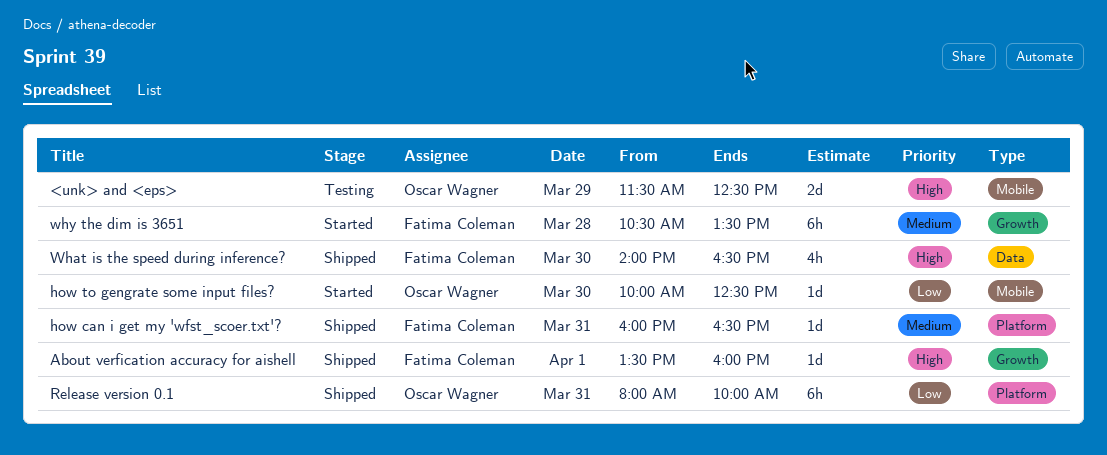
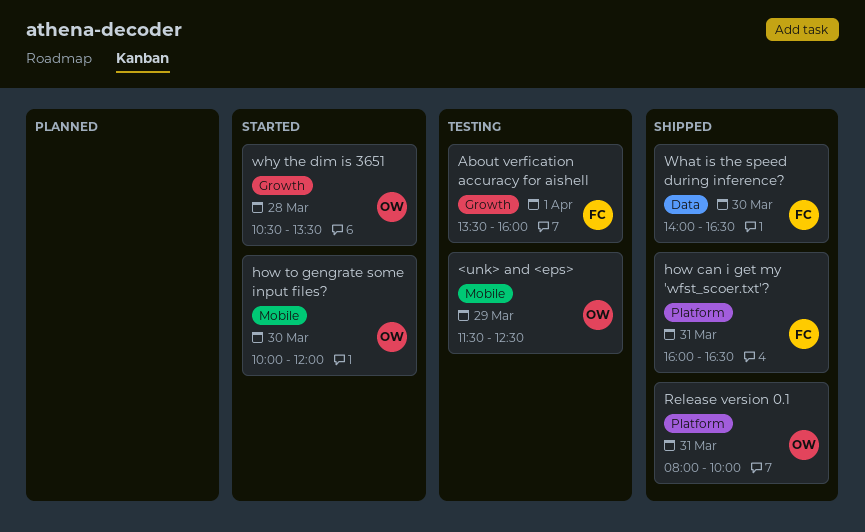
About verfication accuracy for aishell, status: Shipped -> Testing
how to gengrate some input files?, ends: 12:30 -> 12:00
why the dim is 3651, owner: Fatima Coleman -> Oscar Wagner

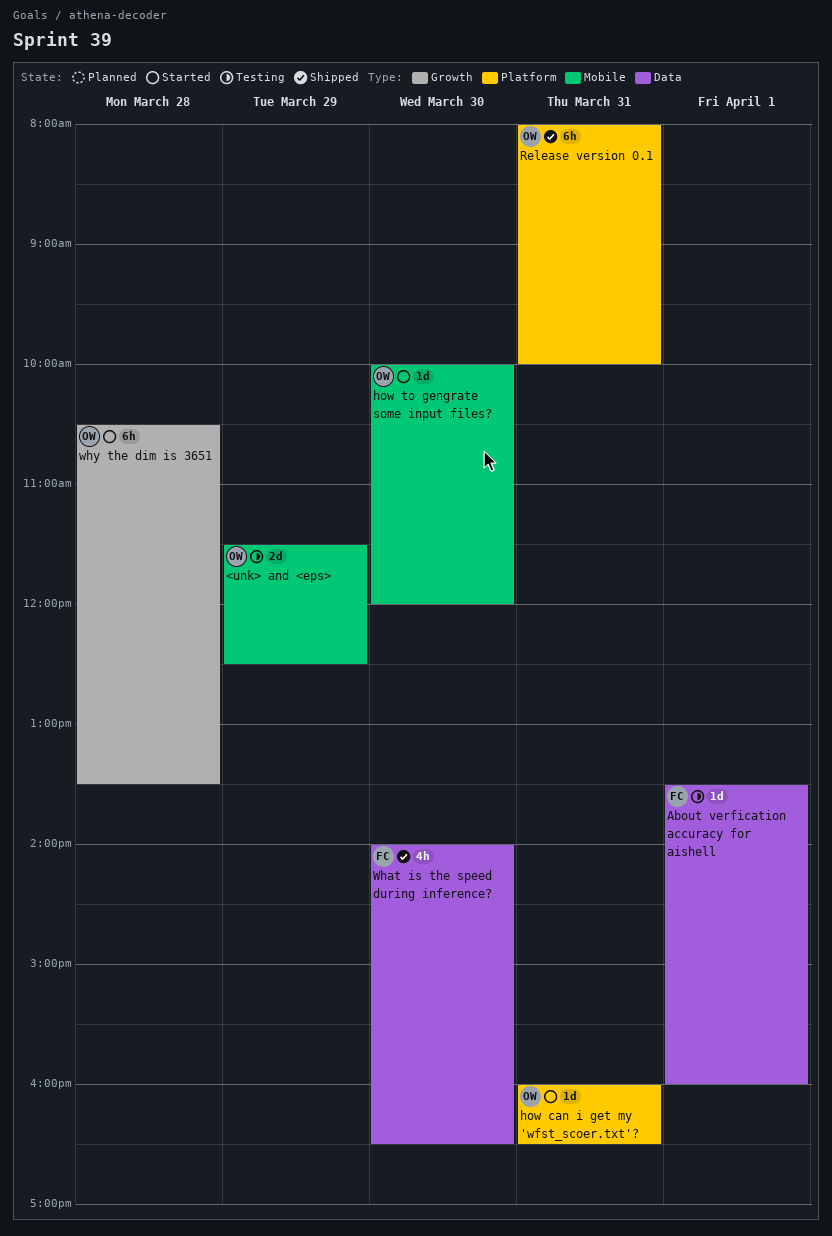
About verfication accuracy for aishell, label: Growth -> Data
how can i get my 'wfst_scoer.txt'?, status: Shipped -> Started
how can i get my 'wfst_scoer.txt'?, owner: FC -> OW

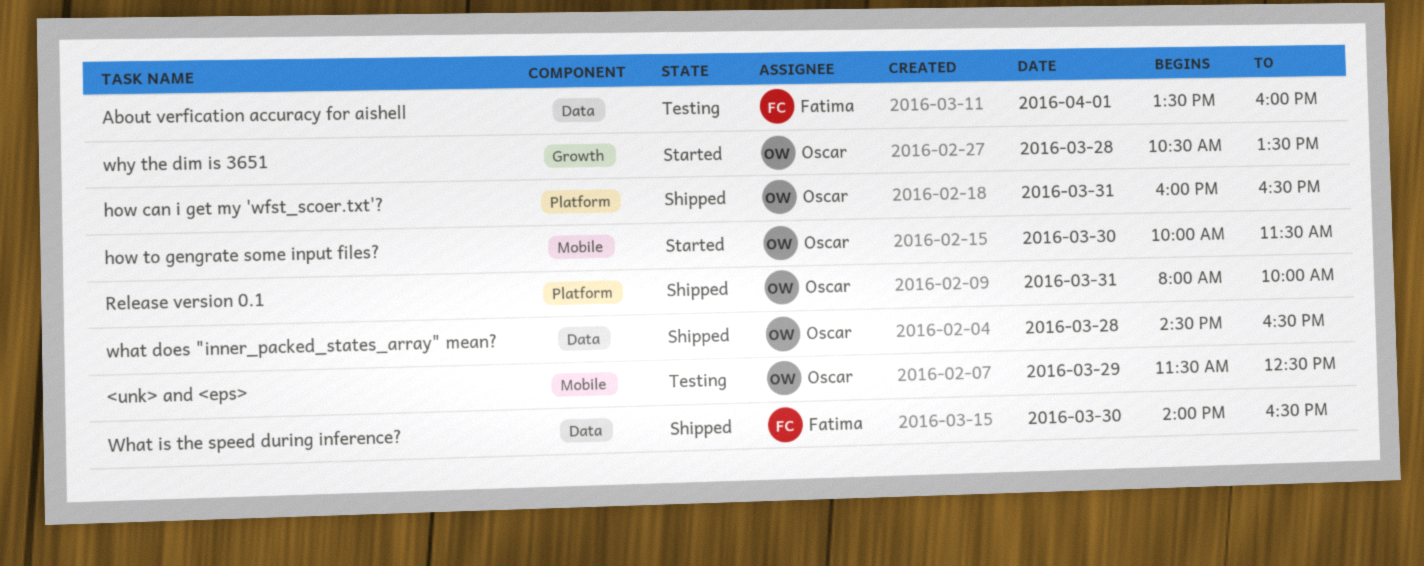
how can i get my 'wfst_scoer.txt'?, status: Started -> Shipped
how to gengrate some input files?, ends: 12:00 -> 11:30
what does "inner_packed_states_array" mean?: none -> present

